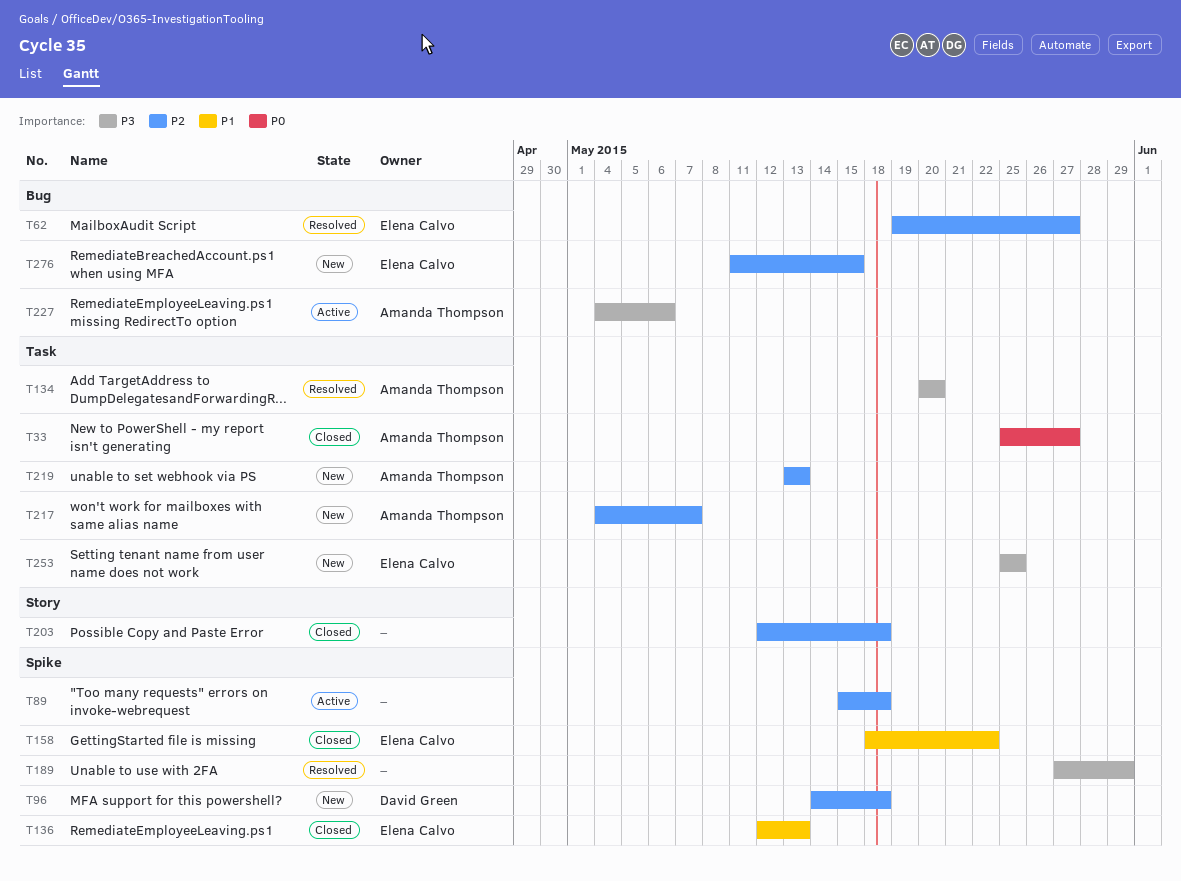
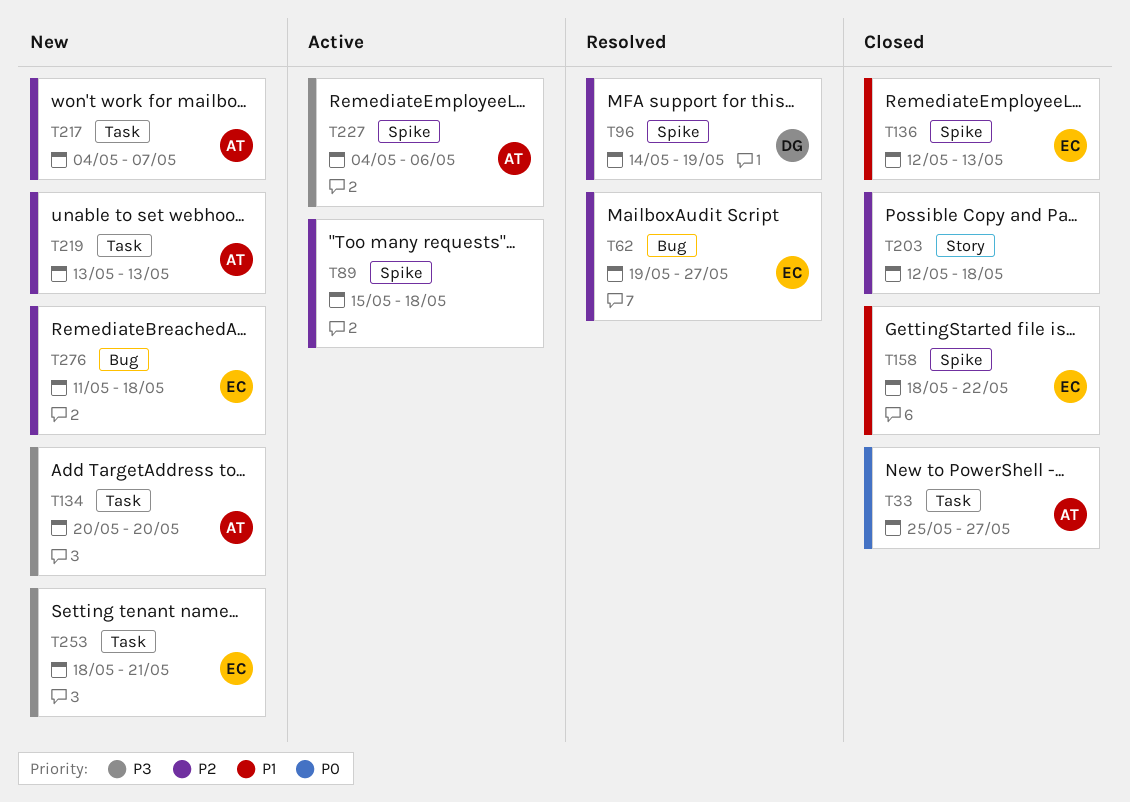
T96, status: New -> Resolved
T96, due: May 18 -> May 19
T134, status: Resolved -> New
T189: present -> none
T227, label: Bug -> Spike
T253, start: May 25 -> May 18
T253, due: May 25 -> May 21
T276, due: May 15 -> May 18

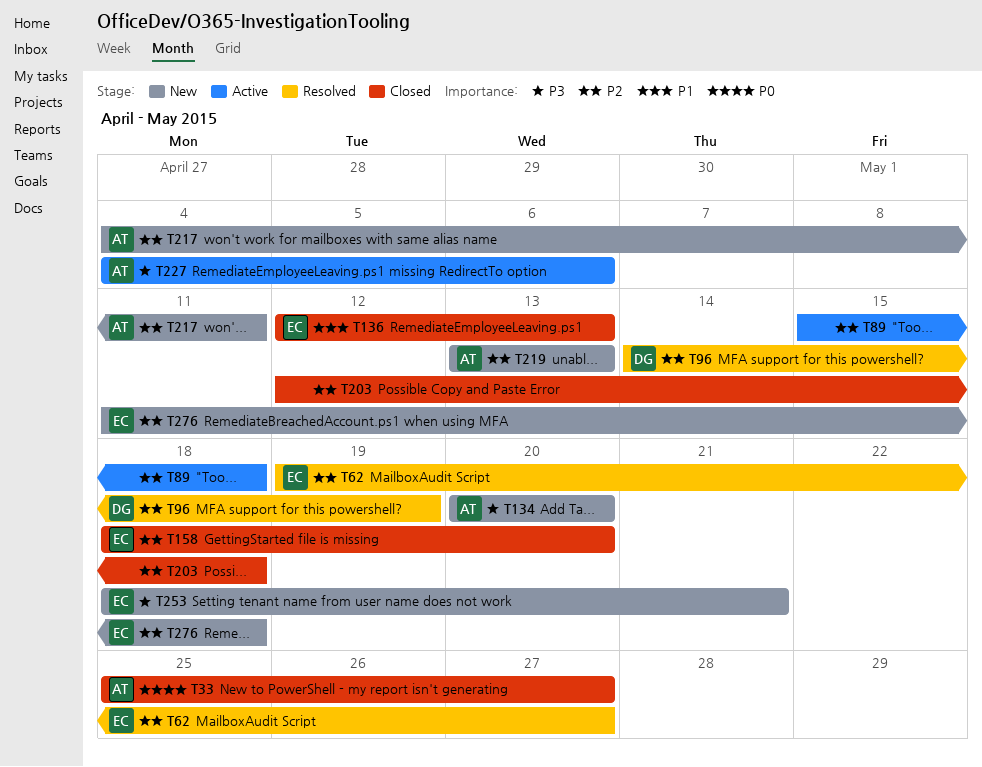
T158, priority: P1 -> P2
T158, due: May 22 -> May 20
T217, due: May 7 -> May 11

